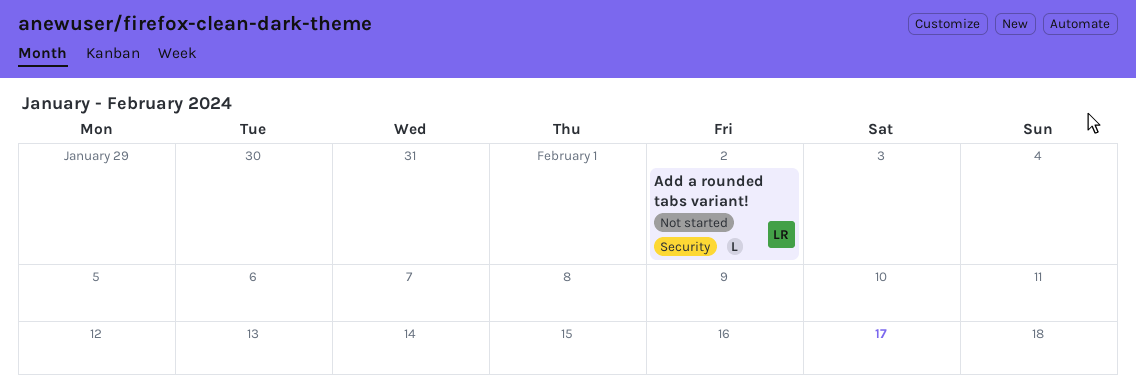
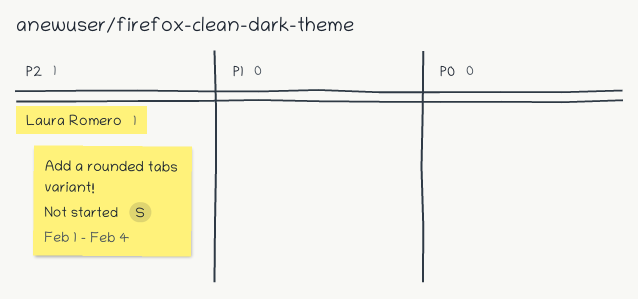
Add a rounded tabs variant!, estimate: L -> S
Add a rounded tabs variant!, due: Feb 2 -> Feb 4

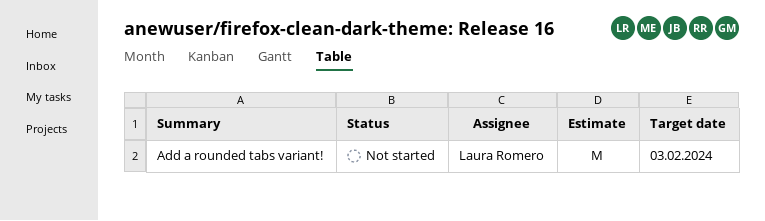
Add a rounded tabs variant!, estimate: S -> M
Add a rounded tabs variant!, due: Feb 4 -> Feb 3

